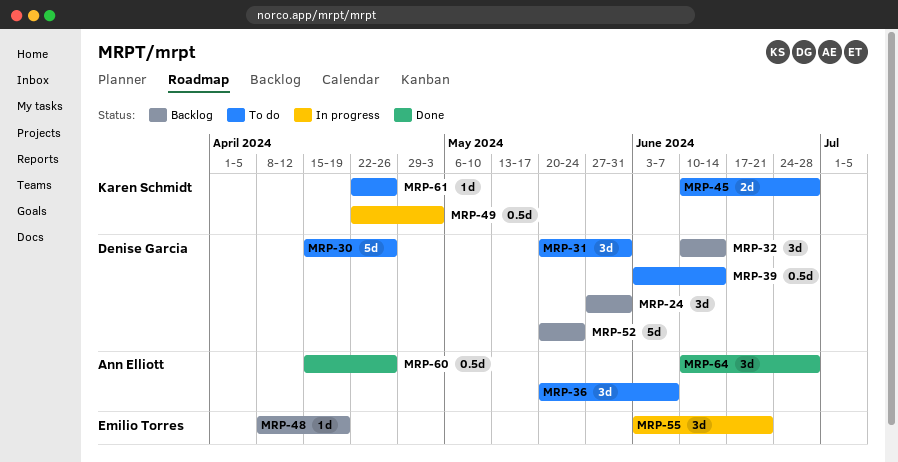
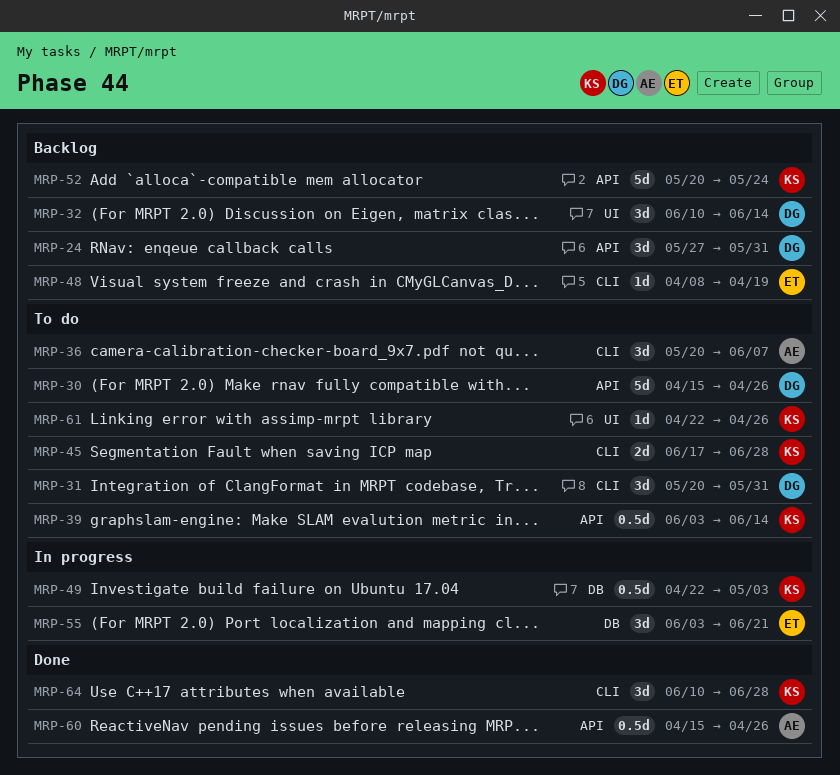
MRP-39, owner: Denise Garcia -> Karen Schmidt
MRP-45, start: Jun 10 -> Jun 17
MRP-52, owner: Denise Garcia -> Karen Schmidt
MRP-64, owner: Ann Elliott -> Karen Schmidt

